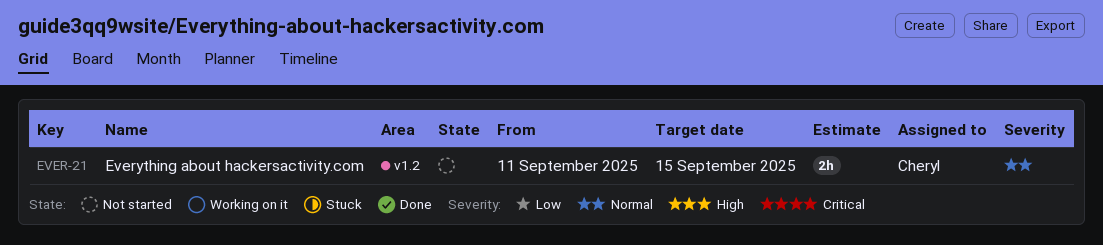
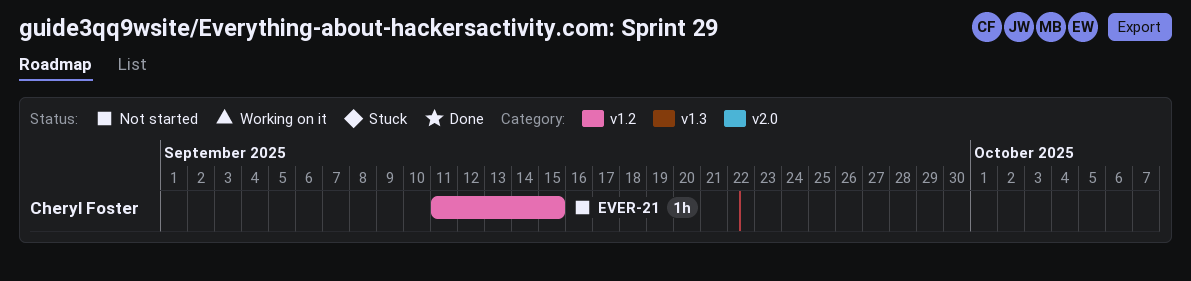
EVER-21, estimate: 2h -> 1h

